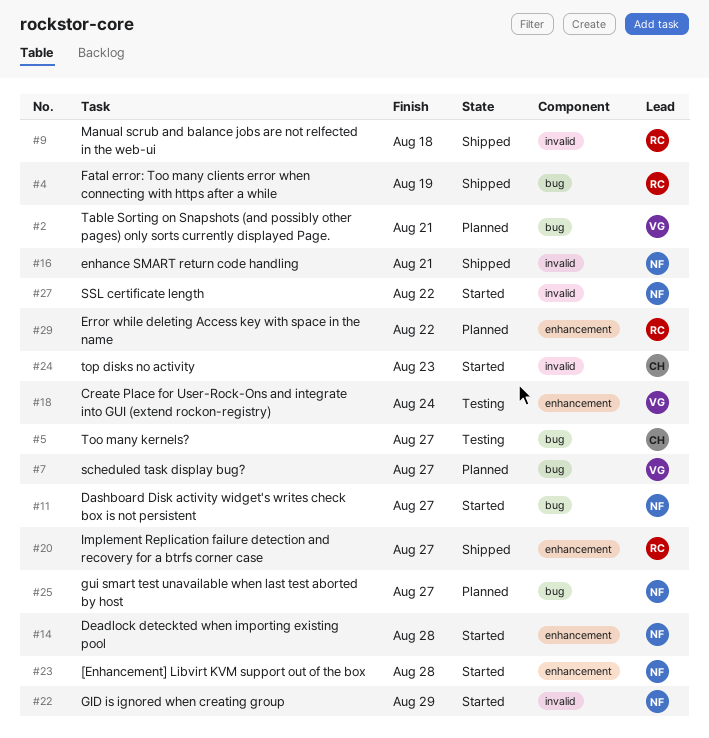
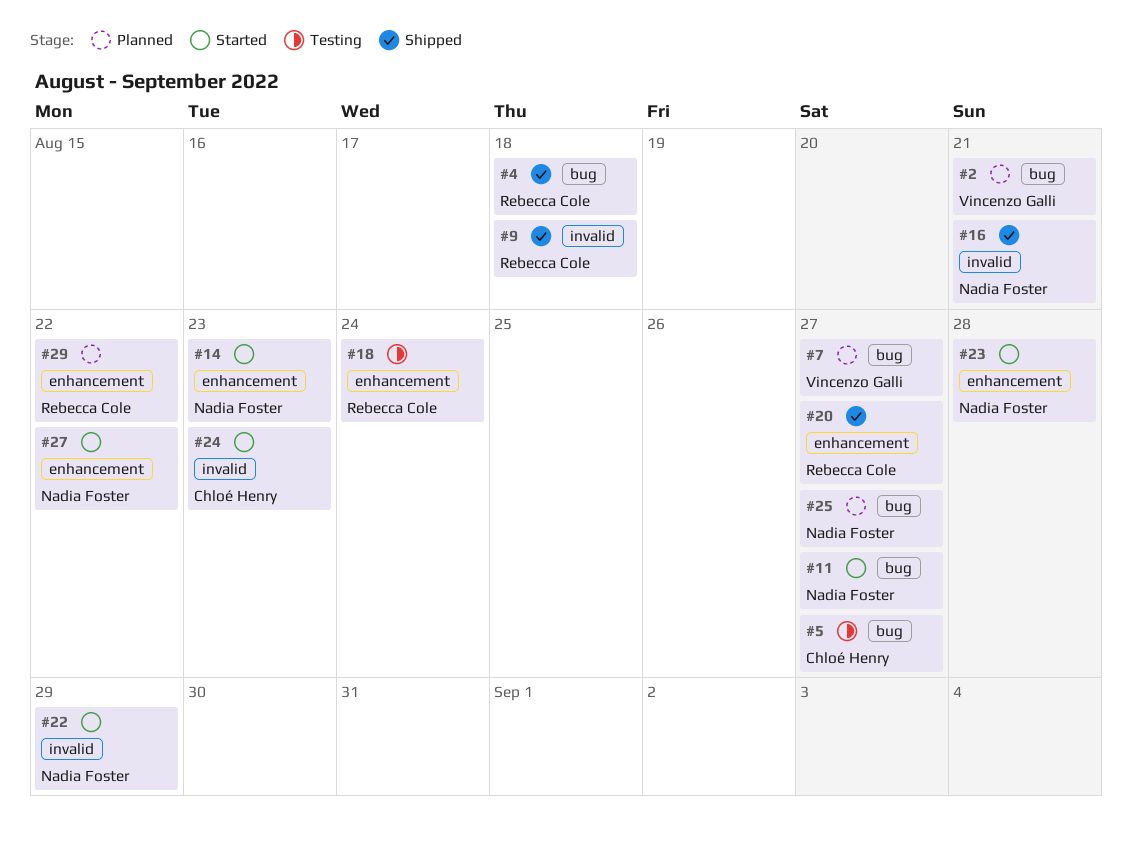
#4, due: Aug 19 -> Aug 18
#14, due: Aug 28 -> Aug 23
#18, owner: Vincenzo Galli -> Rebecca Cole
#27, label: invalid -> enhancement

